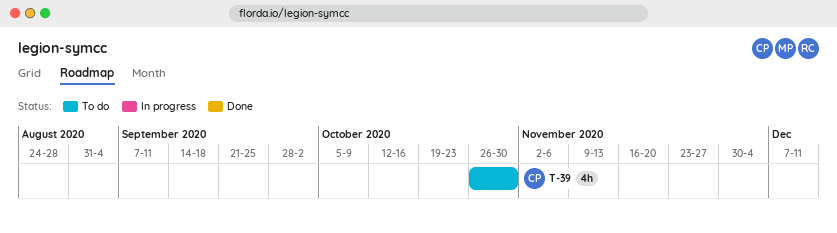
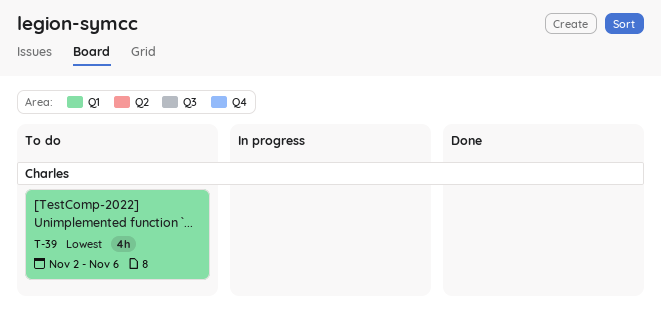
T-39, start: Oct 26 -> Nov 2
T-39, due: Oct 30 -> Nov 6

